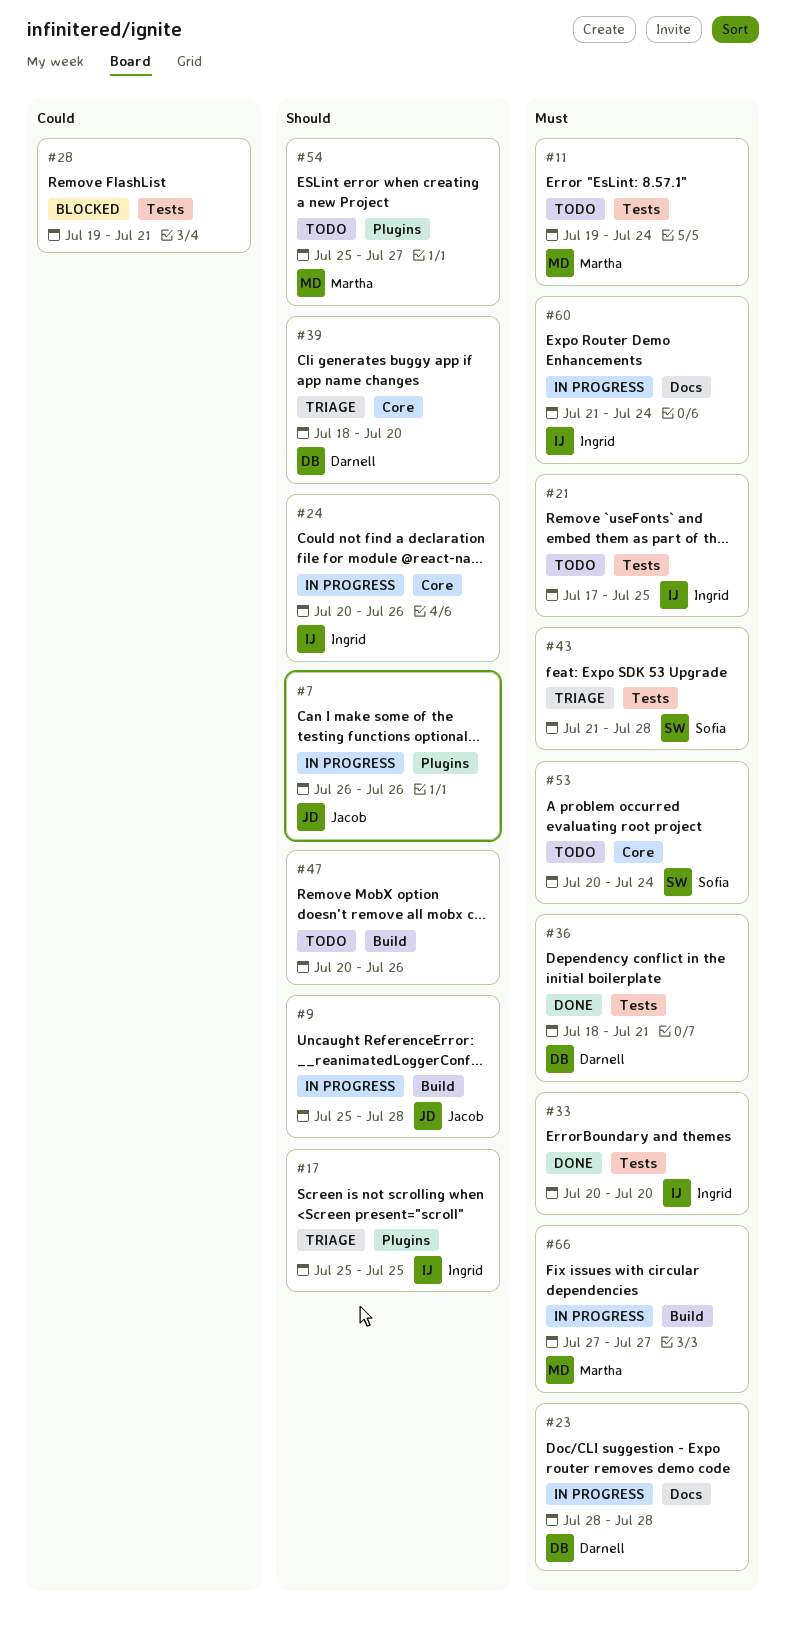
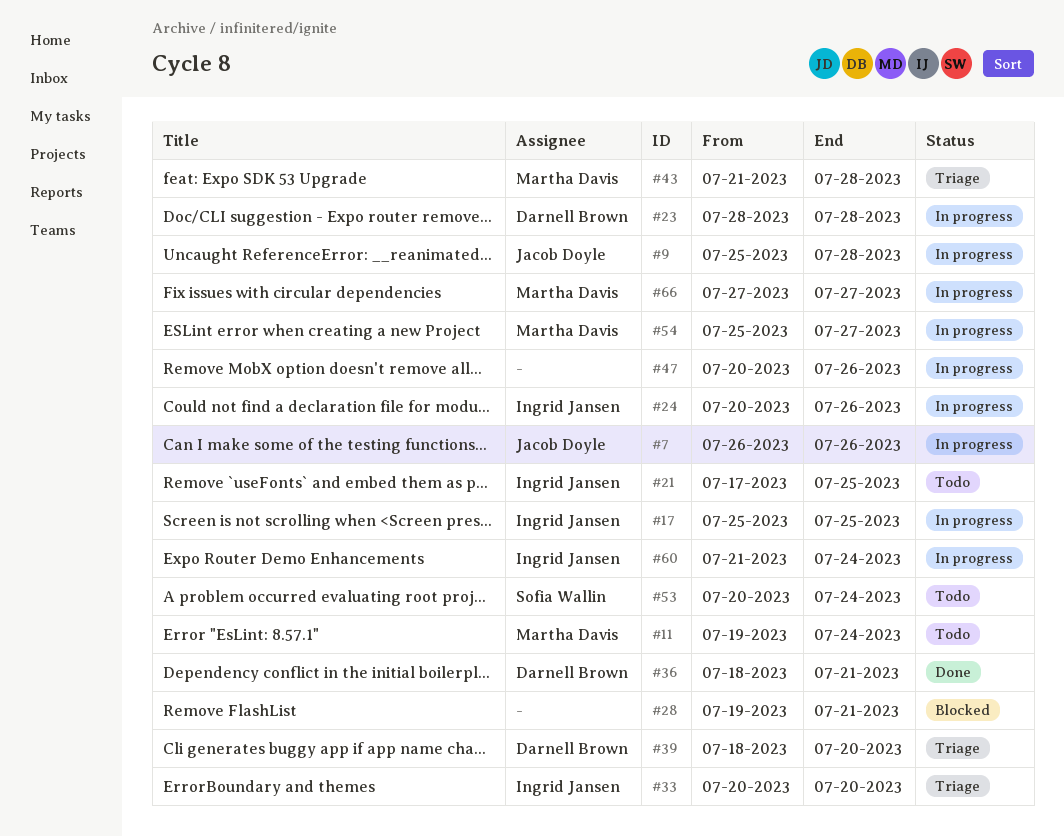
#17, status: Triage -> In progress
#33, status: Done -> Triage
#43, owner: Sofia Wallin -> Martha Davis
#47, status: Todo -> In progress
#54, status: Todo -> In progress

